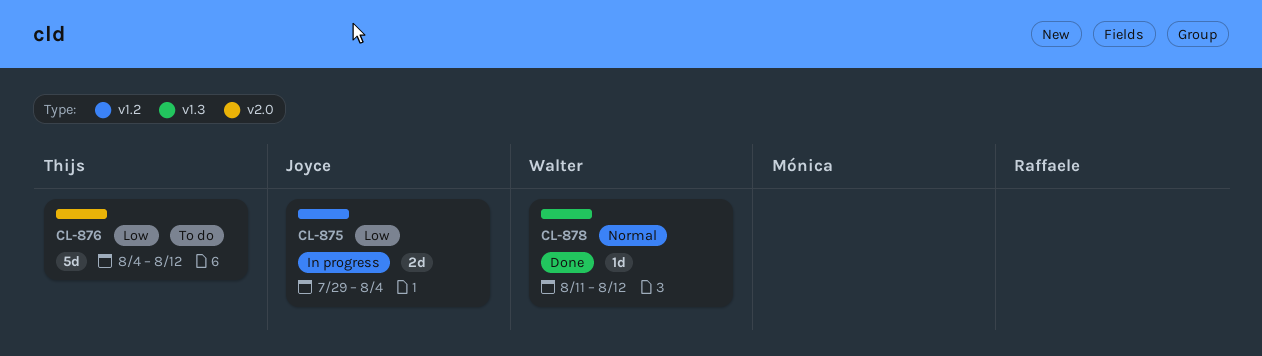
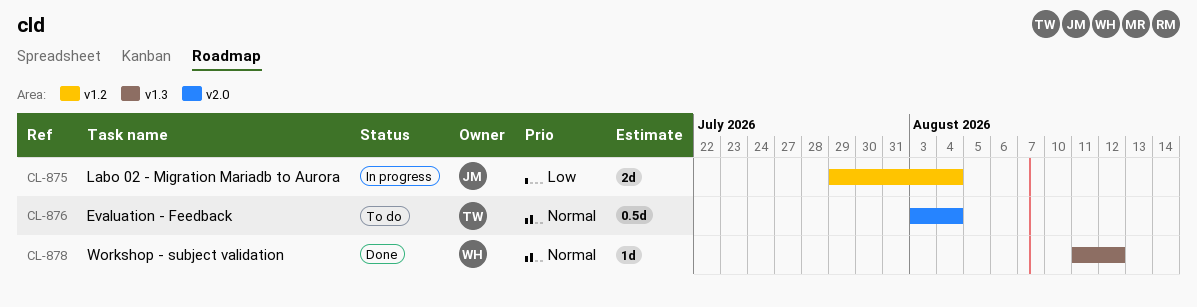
CL-876, priority: Low -> Normal
CL-876, estimate: 5d -> 0.5d
CL-876, start: Aug 4 -> Aug 3
CL-876, due: Aug 12 -> Aug 4

